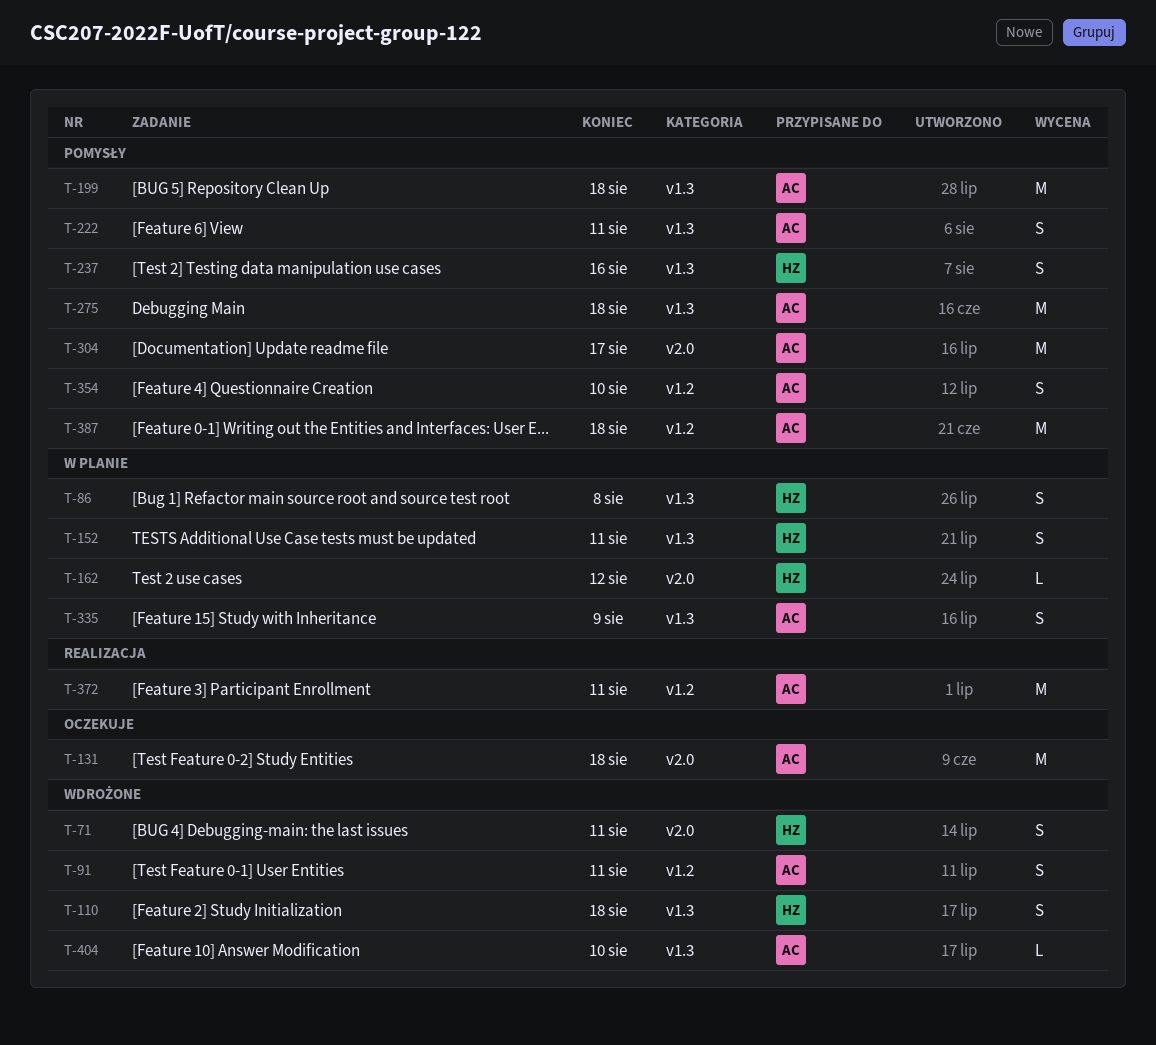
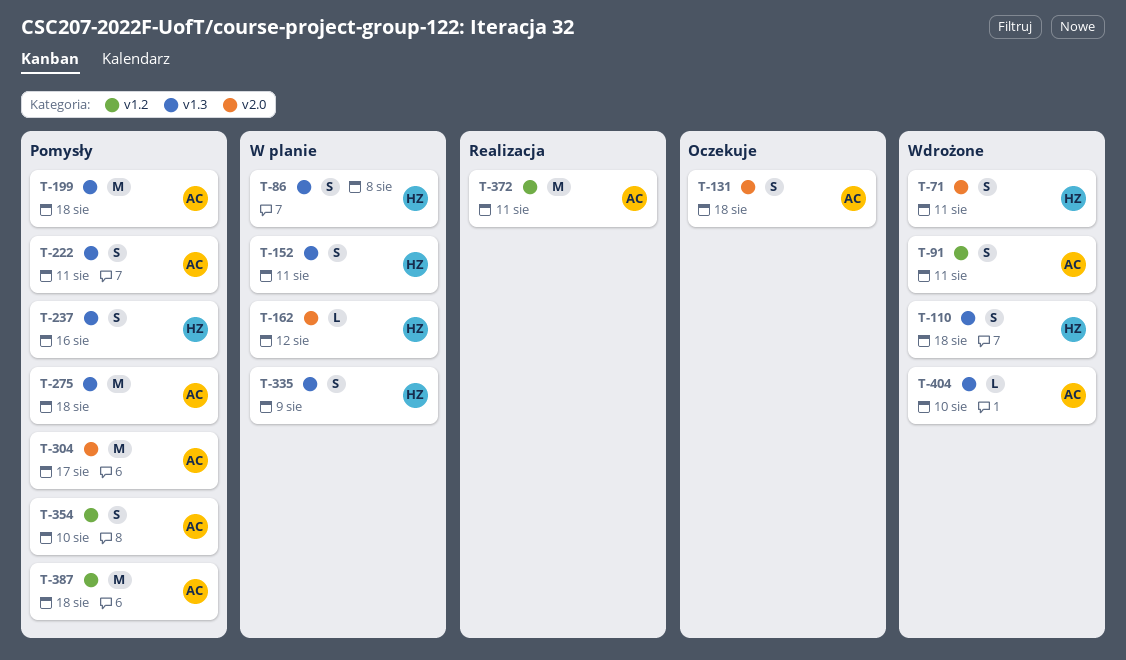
T-131, estimate: M -> S
T-335, owner: AC -> HZ

